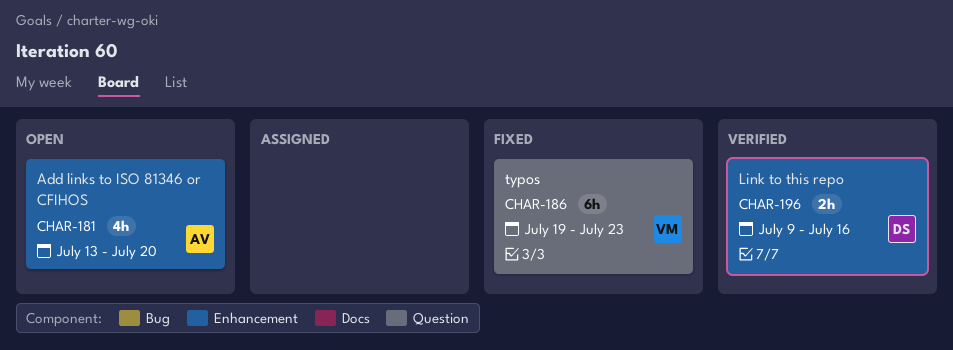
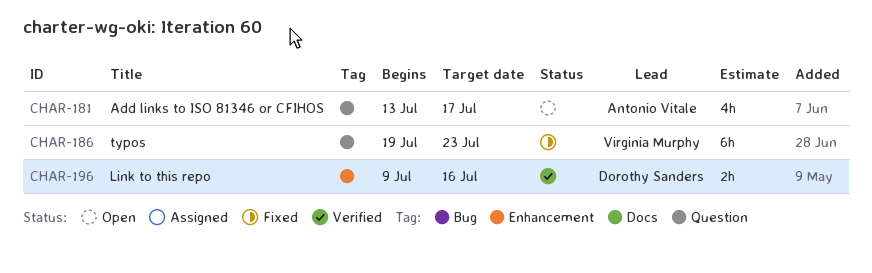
CHAR-181, label: Enhancement -> Question
CHAR-181, due: Jul 20 -> Jul 17

